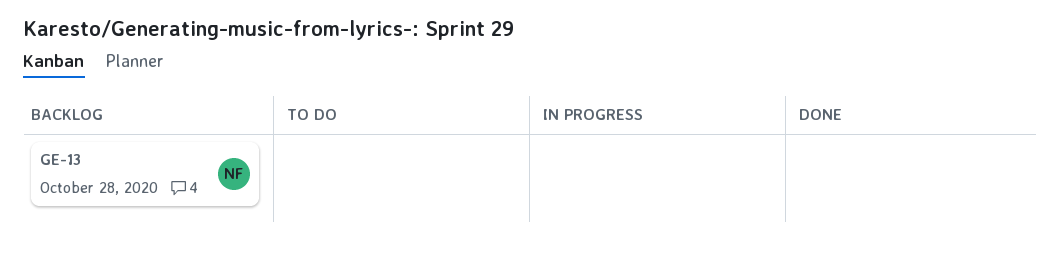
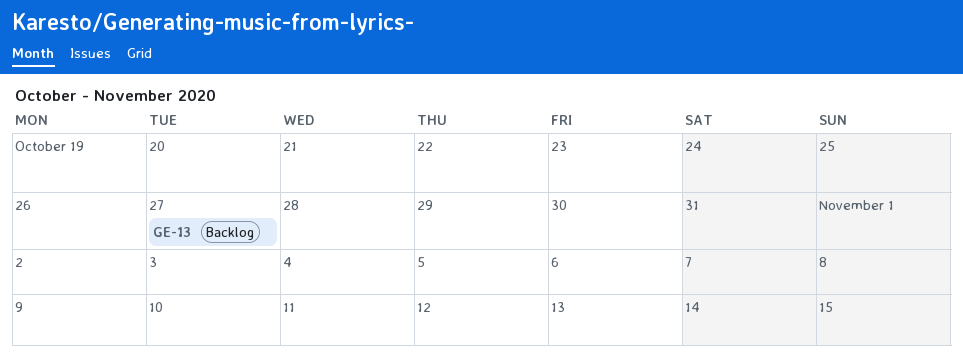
GE-13, due: Oct 28 -> Oct 27

